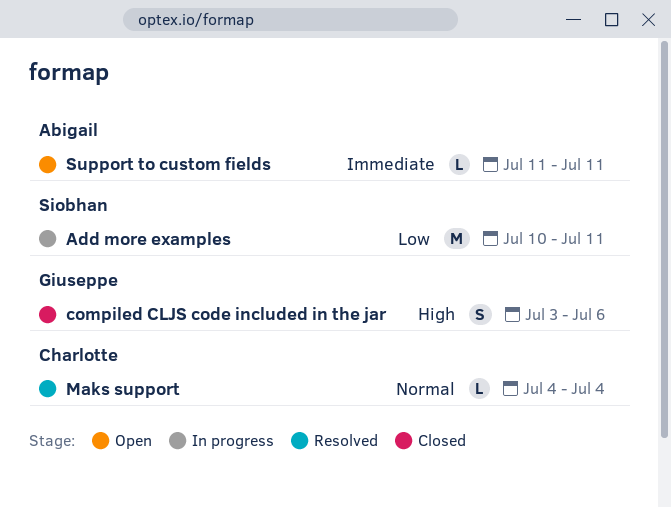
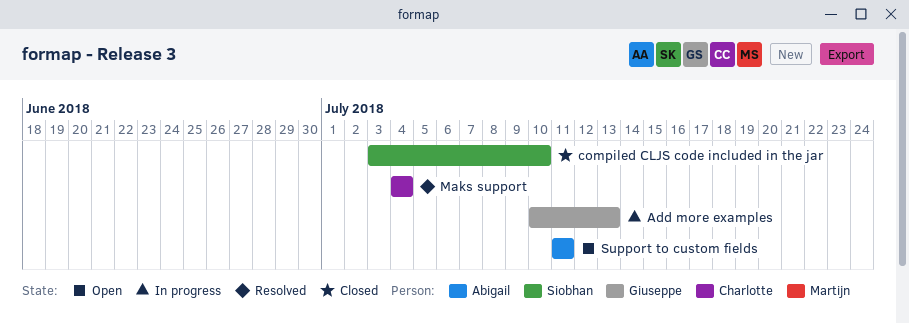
Add more examples, owner: Siobhan -> Giuseppe
Add more examples, due: Jul 11 -> Jul 13
compiled CLJS code included in the jar, owner: Giuseppe -> Siobhan
compiled CLJS code included in the jar, due: Jul 6 -> Jul 10

